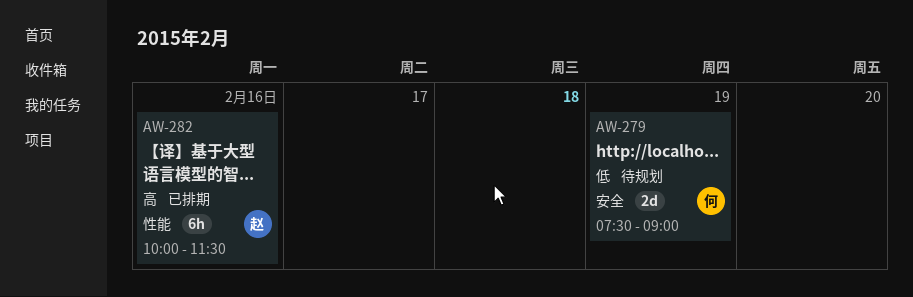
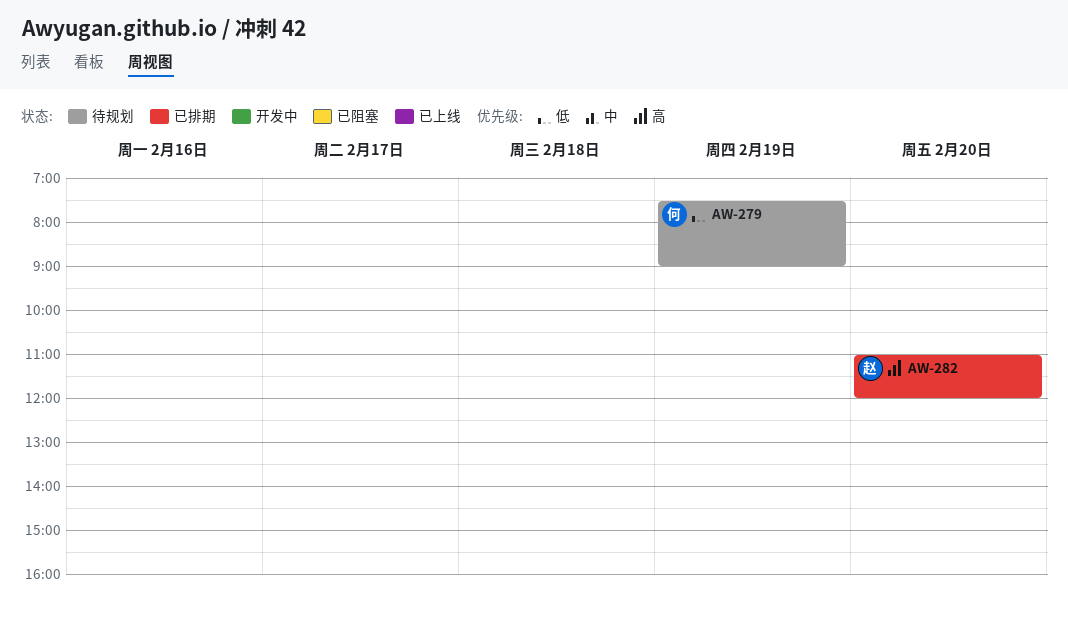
AW-282, day: Feb 16 -> Feb 20
AW-282, begins: 10:00 -> 11:00
AW-282, ends: 11:30 -> 12:00

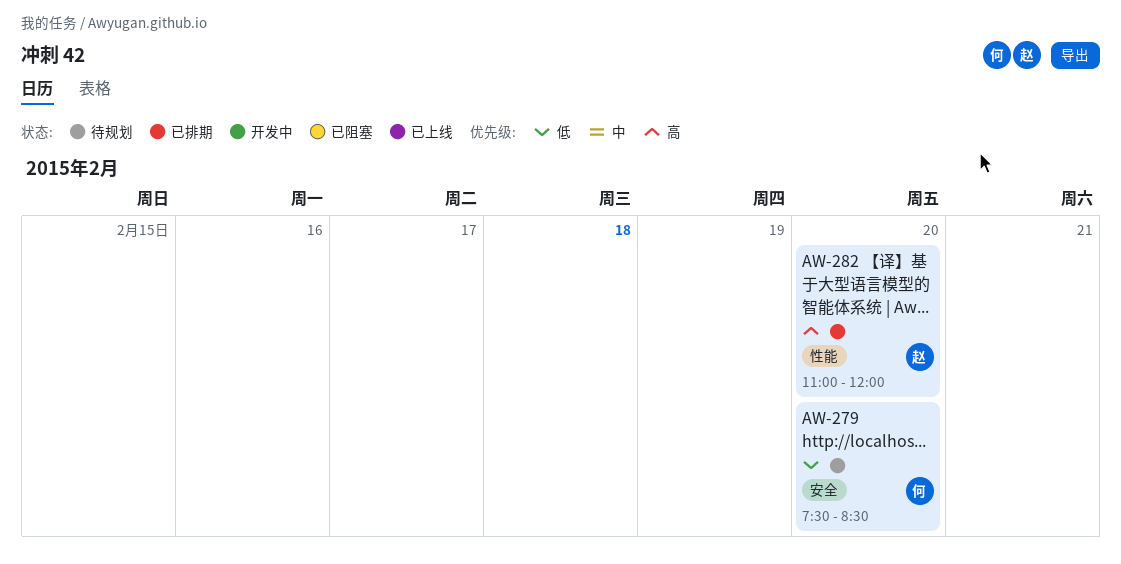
AW-279, day: Feb 19 -> Feb 20
AW-279, ends: 09:00 -> 08:30

